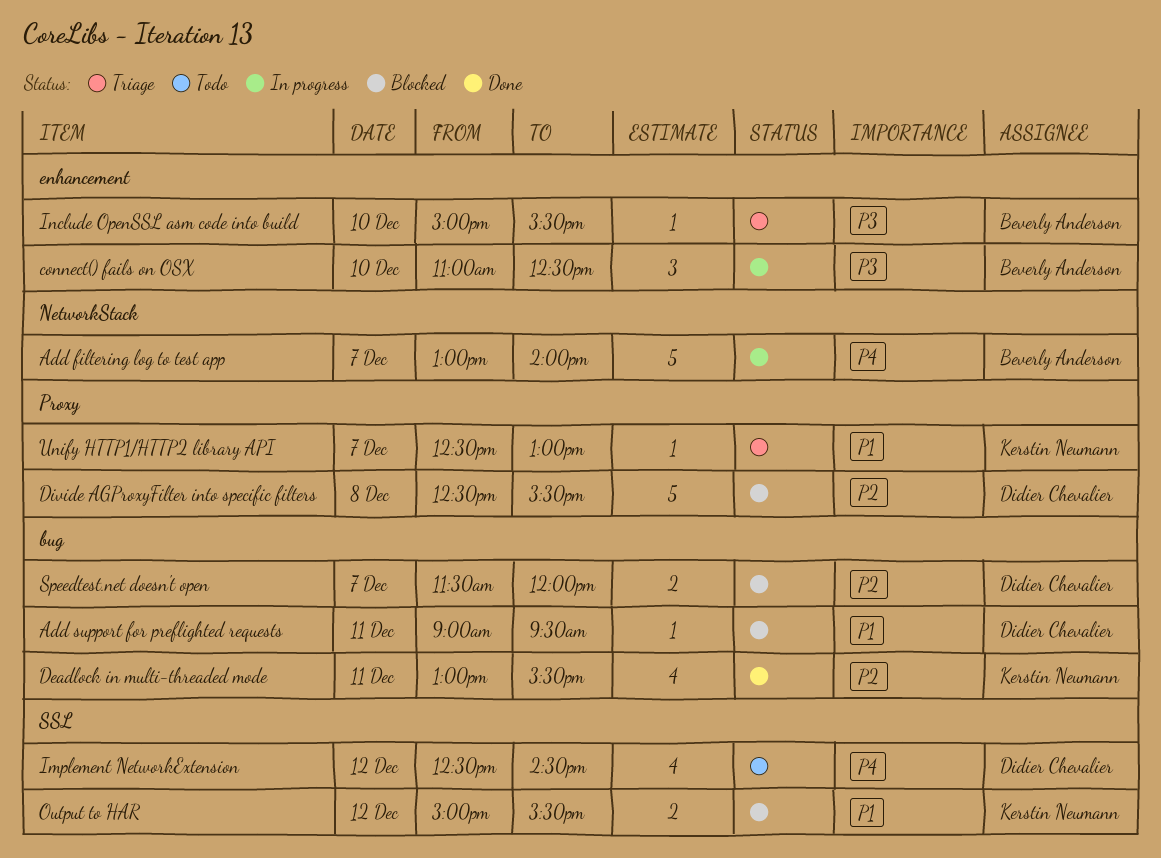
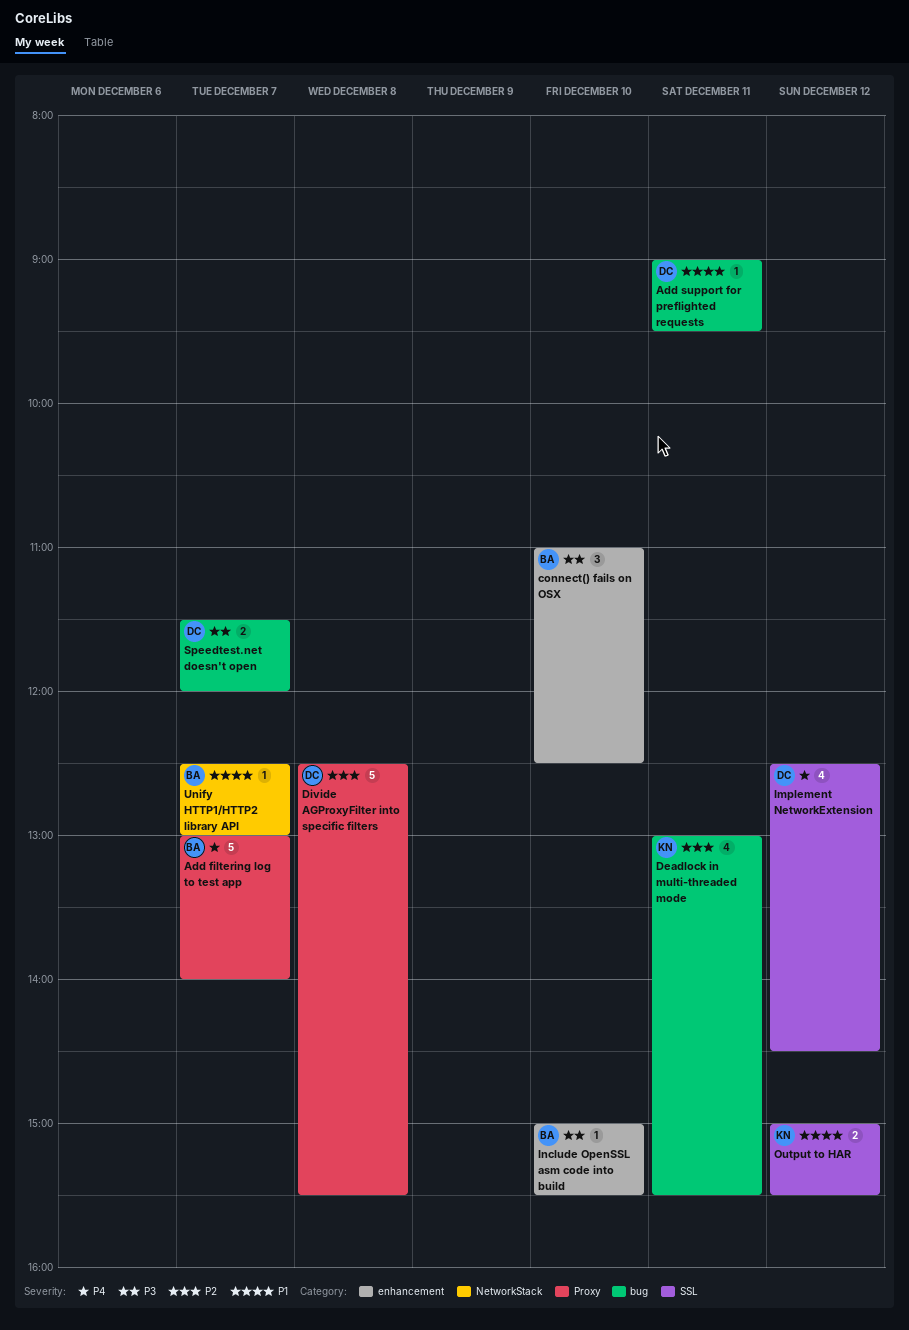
Add filtering log to test app, label: NetworkStack -> Proxy
Speedtest.net doesn't open, priority: P2 -> P3
Unify HTTP1/HTTP2 library API, owner: Kerstin Neumann -> Beverly Anderson
Unify HTTP1/HTTP2 library API, label: Proxy -> NetworkStack

